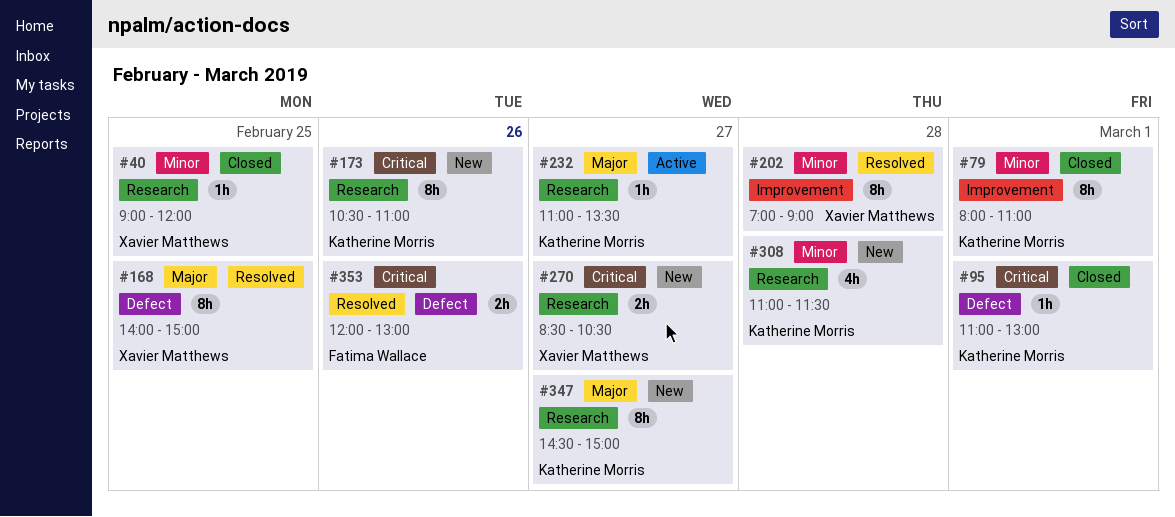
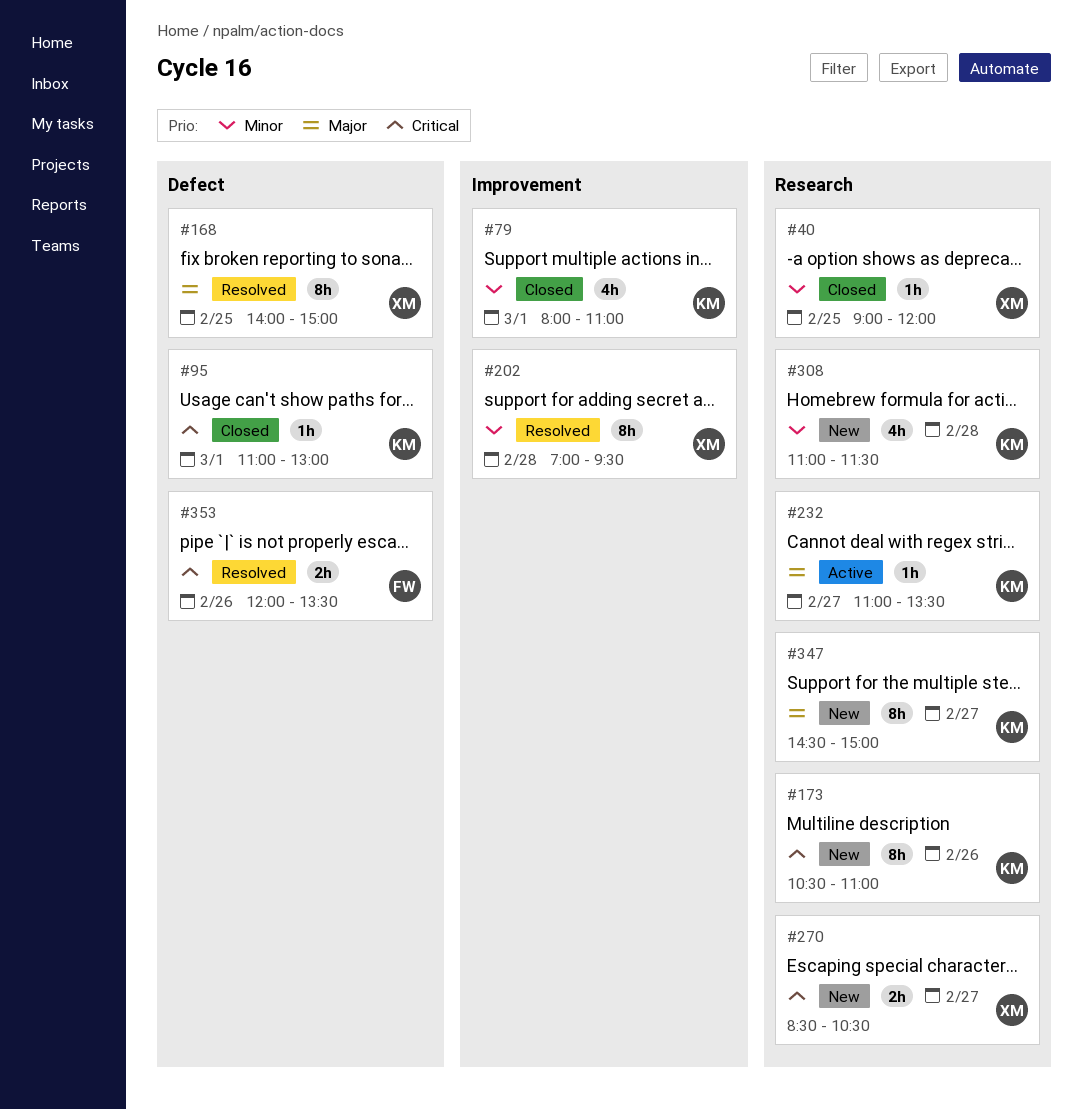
#79, estimate: 8h -> 4h
#202, ends: 09:00 -> 09:30
#353, ends: 13:00 -> 13:30

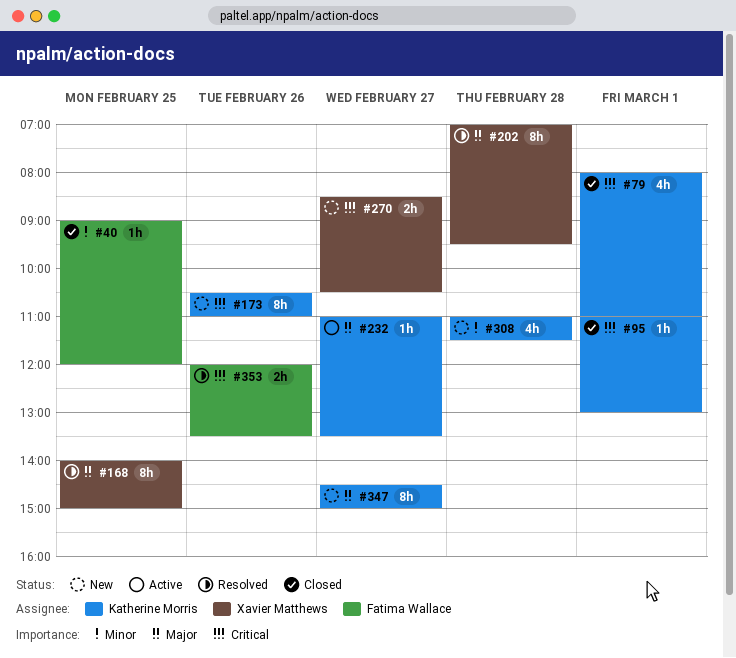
#40, owner: Xavier Matthews -> Fatima Wallace
#79, priority: Minor -> Critical
#202, priority: Minor -> Major

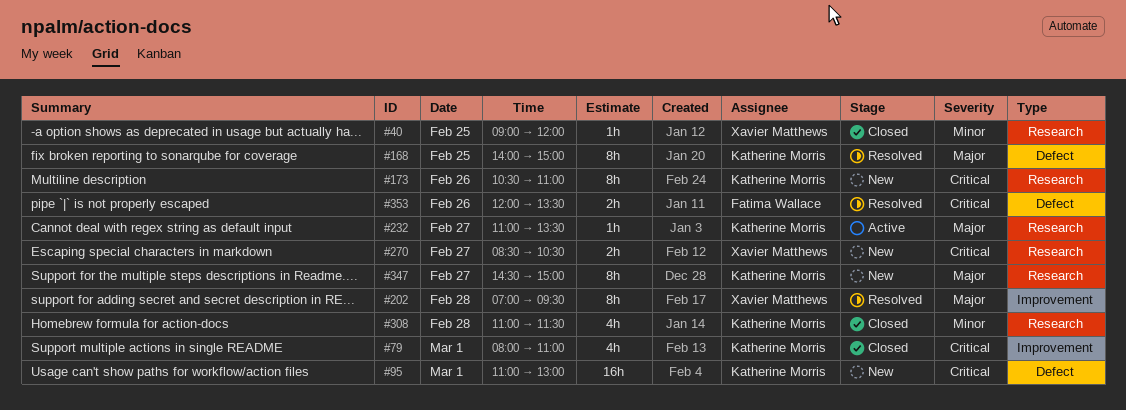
#40, owner: Fatima Wallace -> Xavier Matthews
#95, status: Closed -> New
#95, estimate: 1h -> 16h
#168, owner: Xavier Matthews -> Katherine Morris
#308, status: New -> Closed

